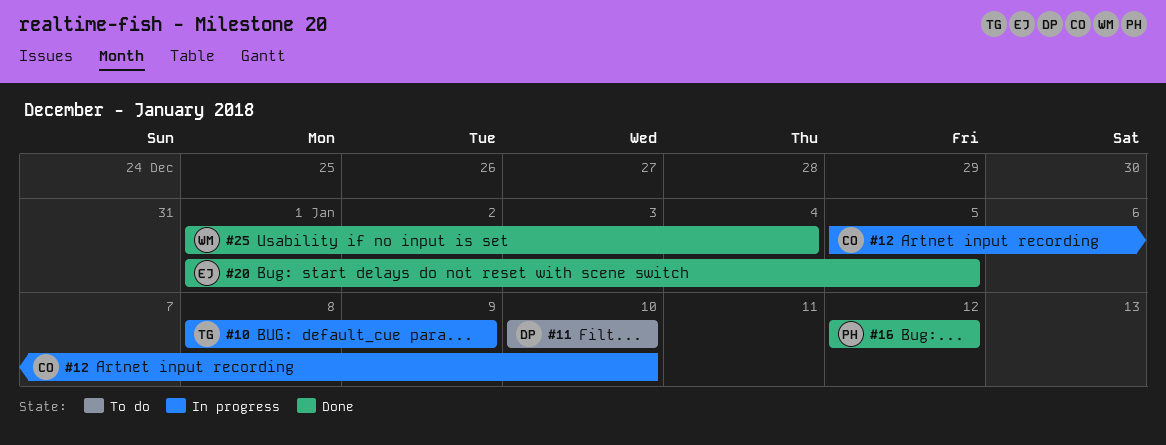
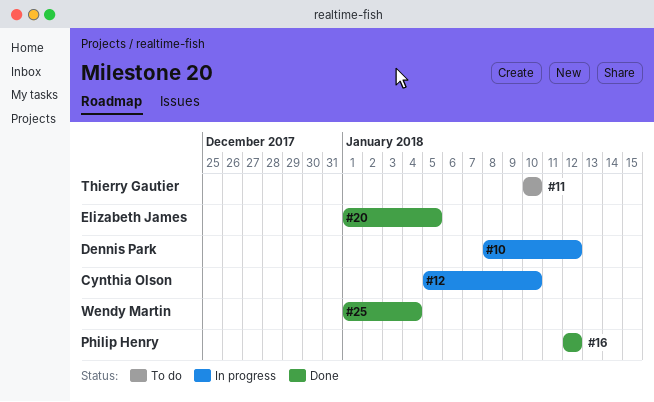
#10, owner: Thierry Gautier -> Dennis Park
#10, due: Jan 9 -> Jan 12
#11, owner: Dennis Park -> Thierry Gautier

